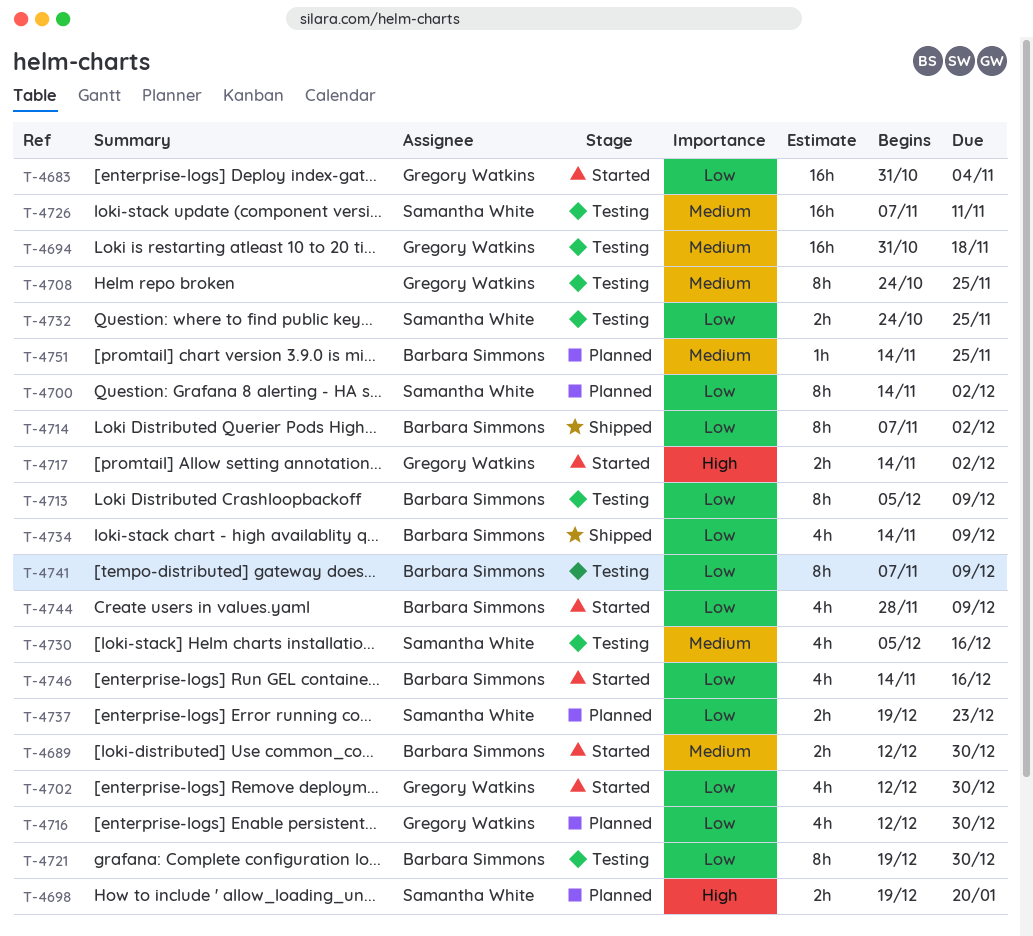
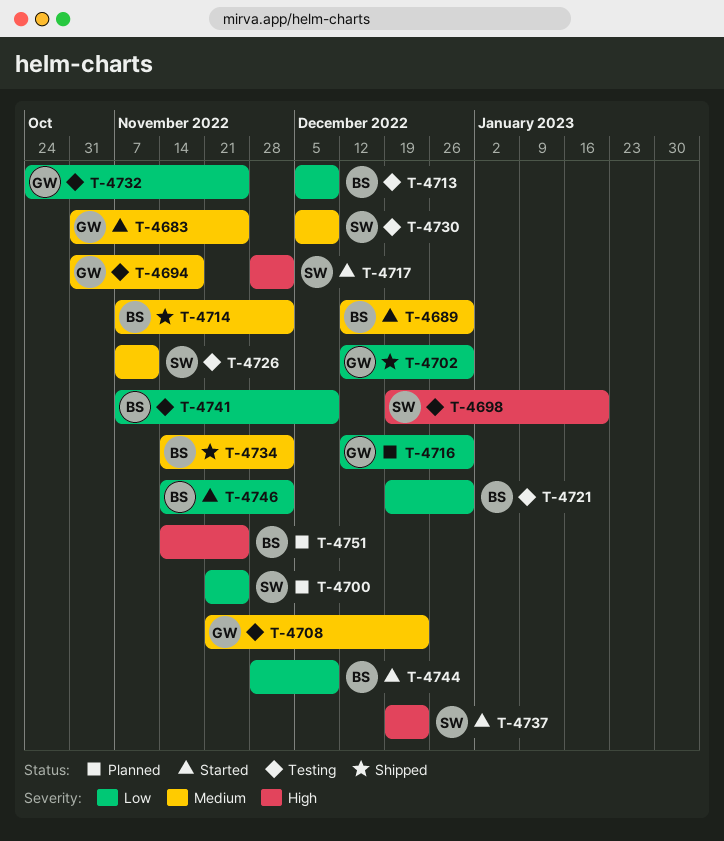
T-4683, priority: Low -> Medium
T-4683, due: Nov 4 -> Nov 25
T-4698, status: Planned -> Testing
T-4700, start: Nov 14 -> Nov 21
T-4700, due: Dec 2 -> Nov 25
T-4702, status: Started -> Shipped
T-4708, start: Oct 24 -> Nov 21
T-4708, due: Nov 25 -> Dec 23
T-4714, priority: Low -> Medium
T-4717, owner: Gregory Watkins -> Samantha White
T-4717, start: Nov 14 -> Nov 28
T-4730, due: Dec 16 -> Dec 9
T-4732, owner: Samantha White -> Gregory Watkins
T-4734, priority: Low -> Medium
T-4734, due: Dec 9 -> Dec 2
T-4737, status: Planned -> Started
T-4737, priority: Low -> High
T-4746, due: Dec 16 -> Dec 2
T-4751, priority: Medium -> High

